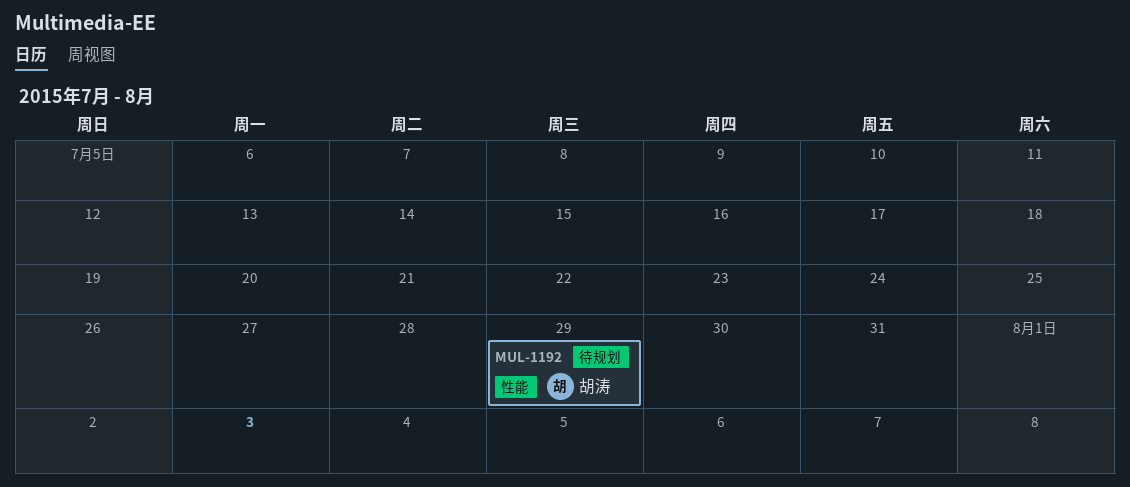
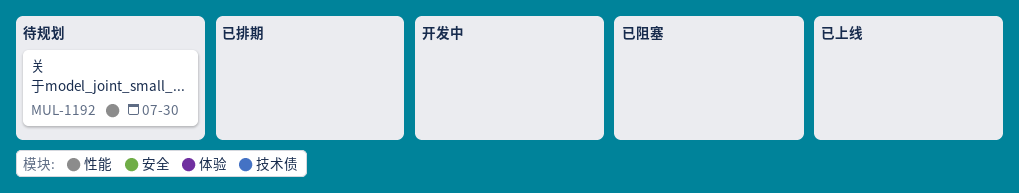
MUL-1192, due: Jul 29 -> Jul 30

